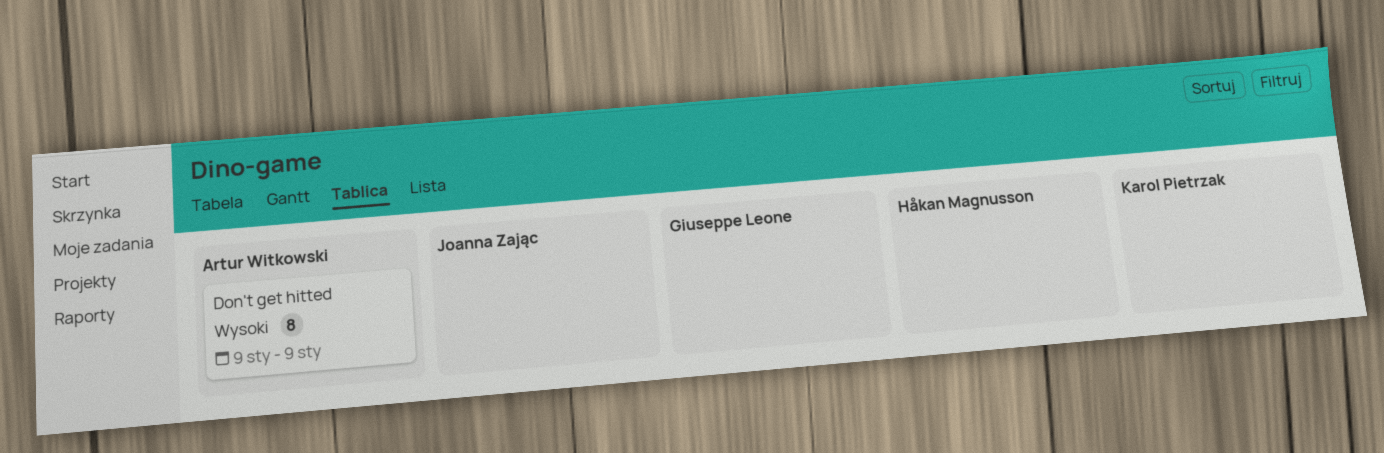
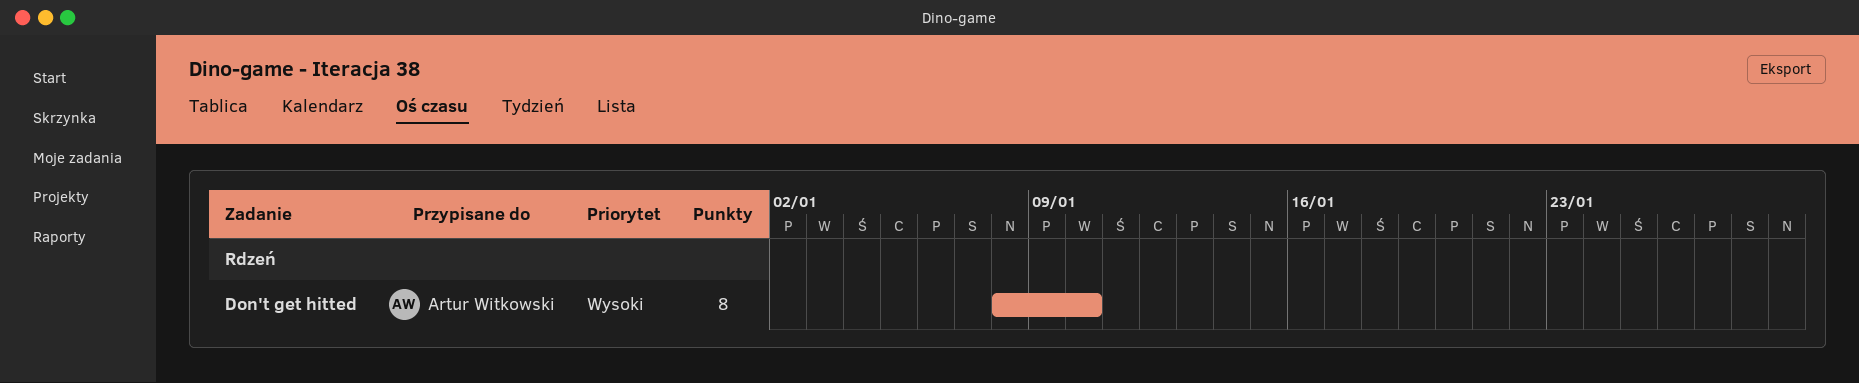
Don't get hitted, start: Jan 9 -> Jan 8
Don't get hitted, due: Jan 9 -> Jan 10

